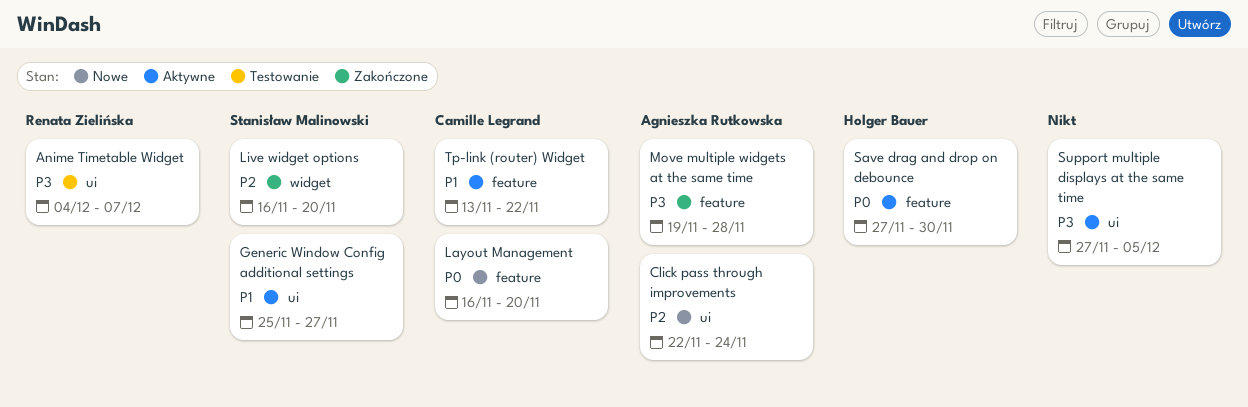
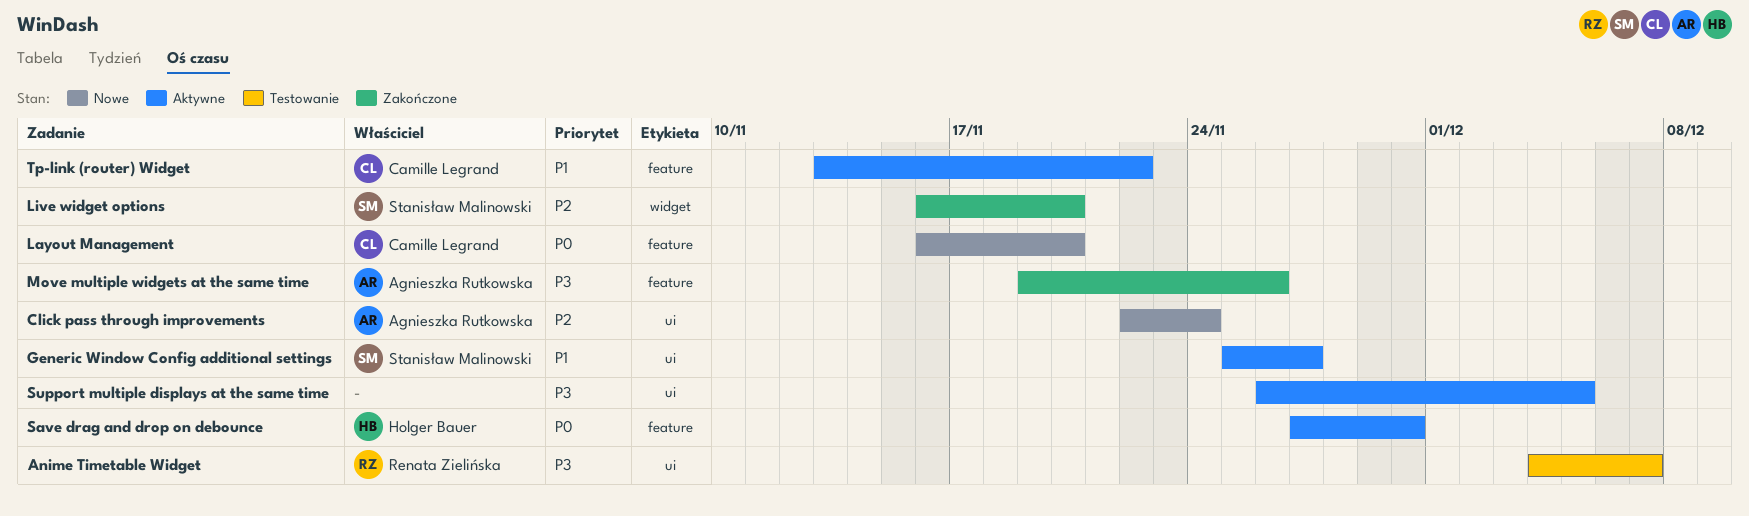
Move multiple widgets at the same time, due: Nov 28 -> Nov 26
Support multiple displays at the same time, start: Nov 27 -> Nov 26

